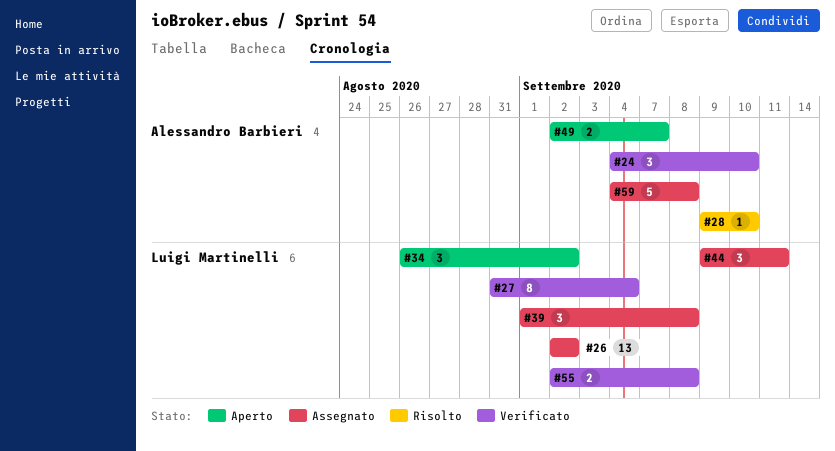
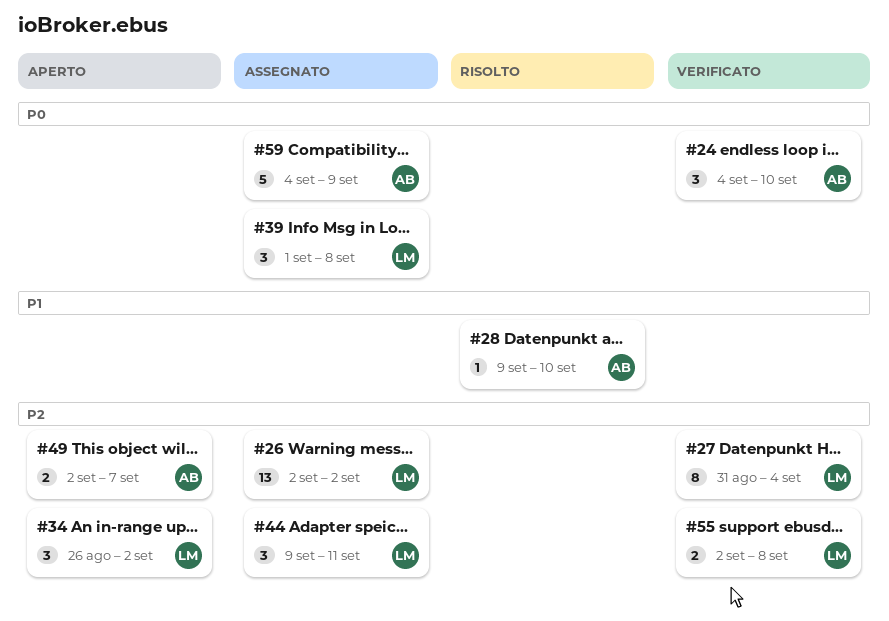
#59, due: Sep 8 -> Sep 9

